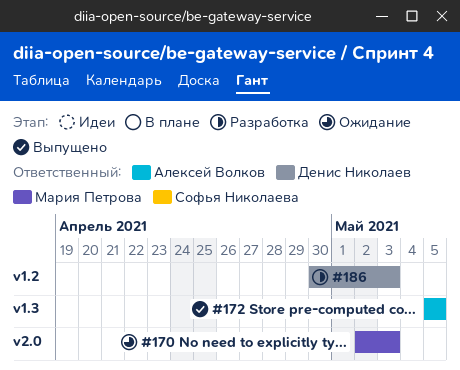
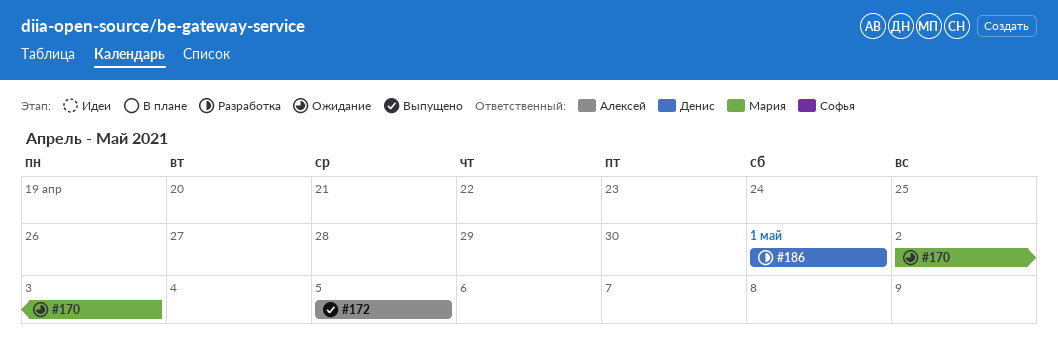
#186, start: Apr 30 -> May 1
#186, due: May 3 -> May 1

